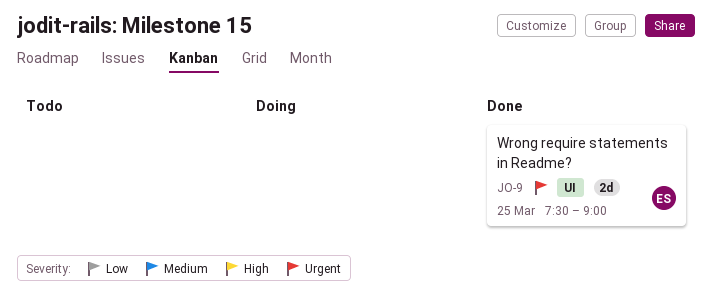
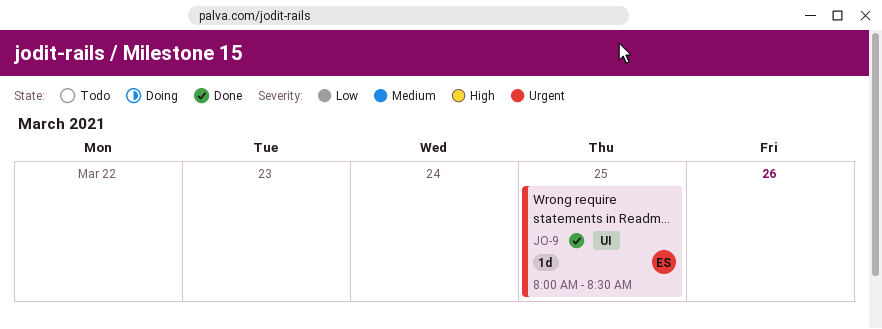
JO-9, estimate: 2d -> 1d
JO-9, begins: 07:30 -> 08:00
JO-9, ends: 09:00 -> 08:30

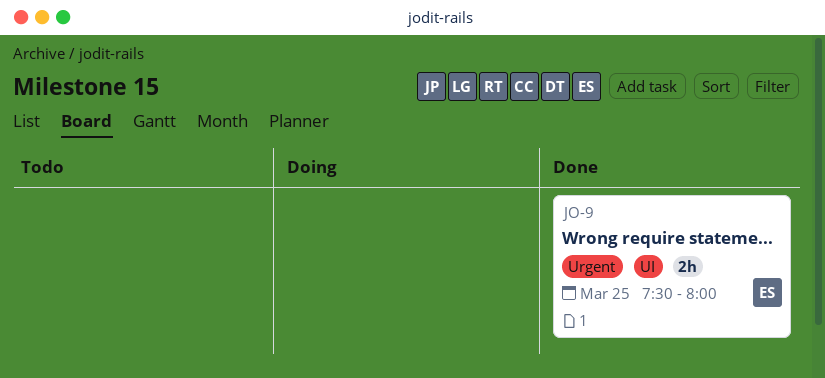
JO-9, estimate: 1d -> 2h
JO-9, begins: 08:00 -> 07:30
JO-9, ends: 08:30 -> 08:00

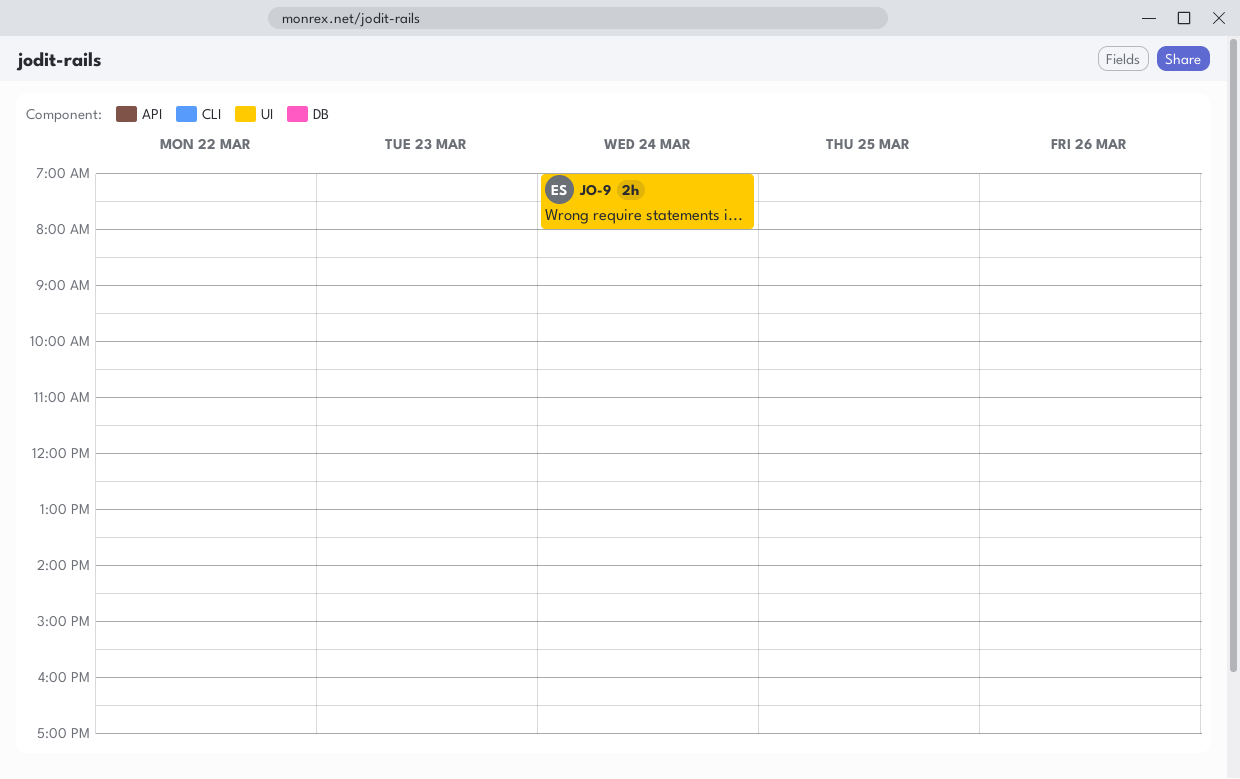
JO-9, day: Mar 25 -> Mar 24
JO-9, begins: 07:30 -> 07:00

